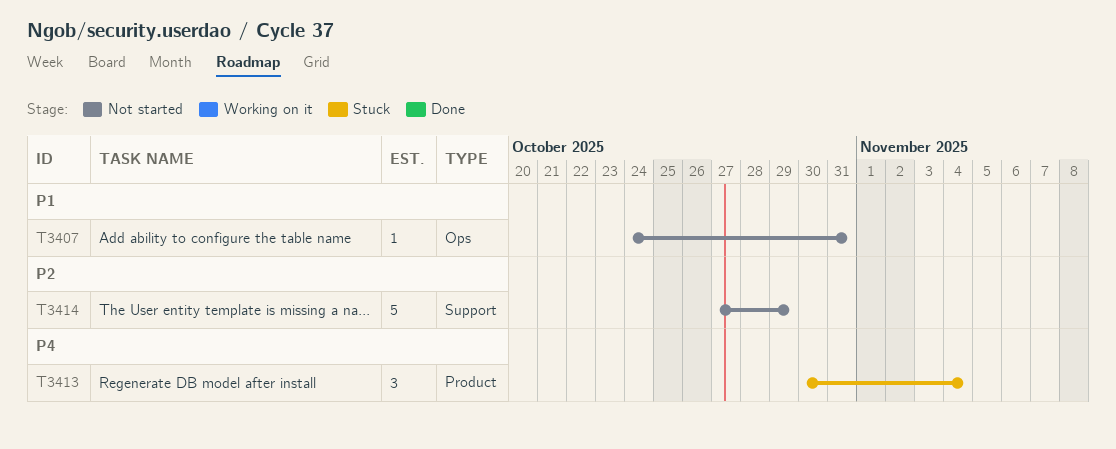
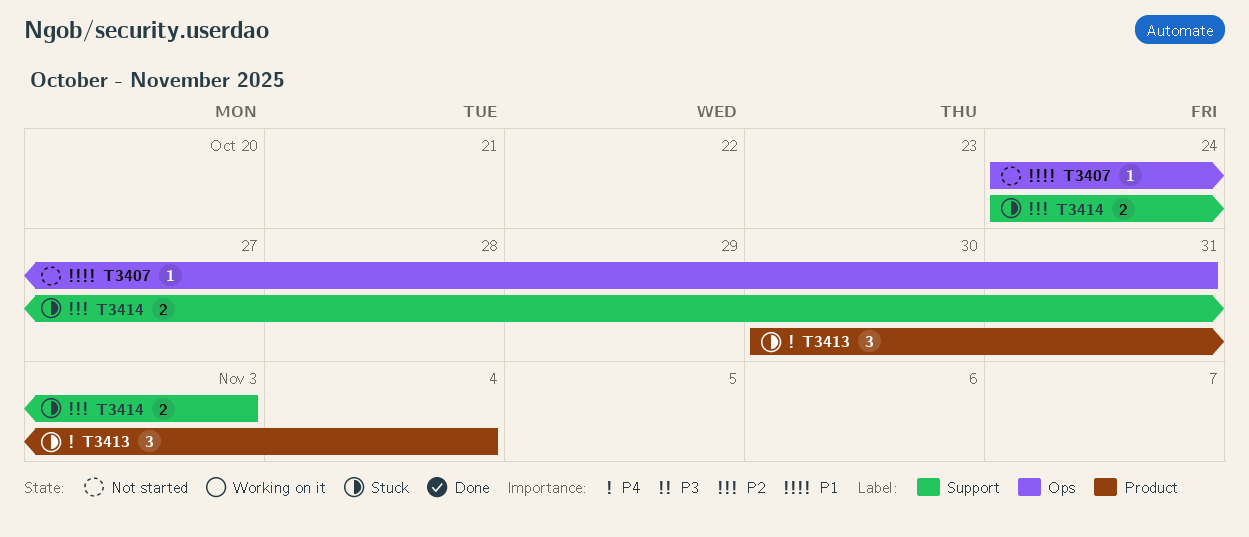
T3414, status: Not started -> Stuck
T3414, estimate: 5 -> 2
T3414, start: Oct 27 -> Oct 24
T3414, due: Oct 29 -> Nov 3

